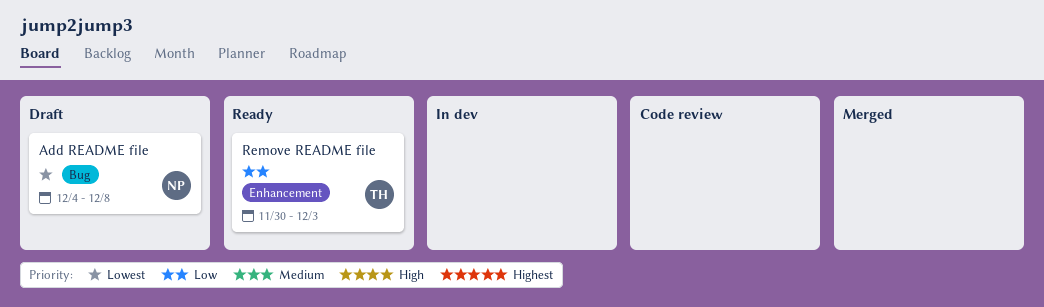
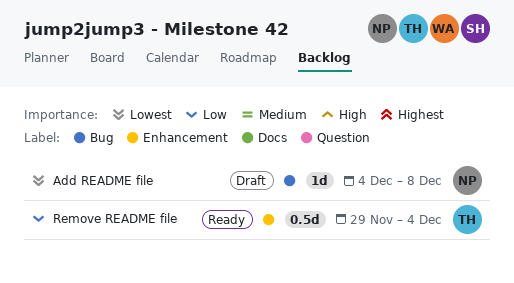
Remove README file, start: Nov 30 -> Nov 29
Remove README file, due: Dec 3 -> Dec 4

